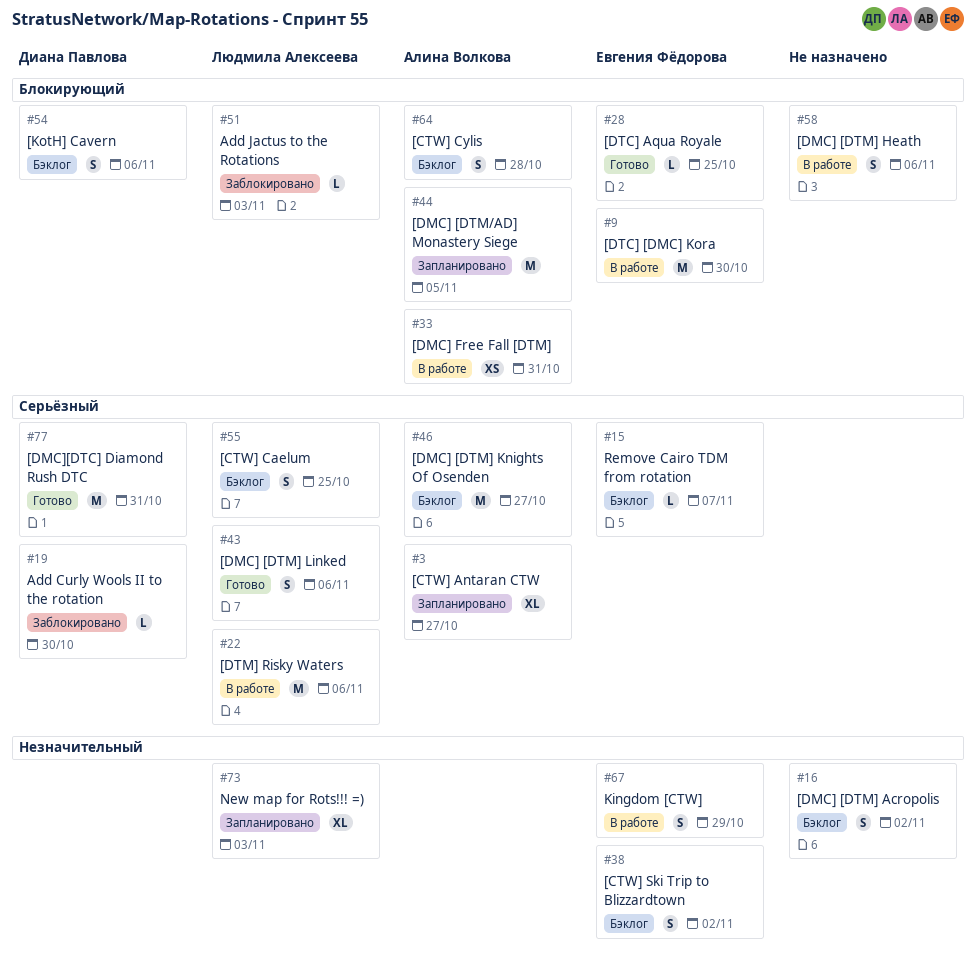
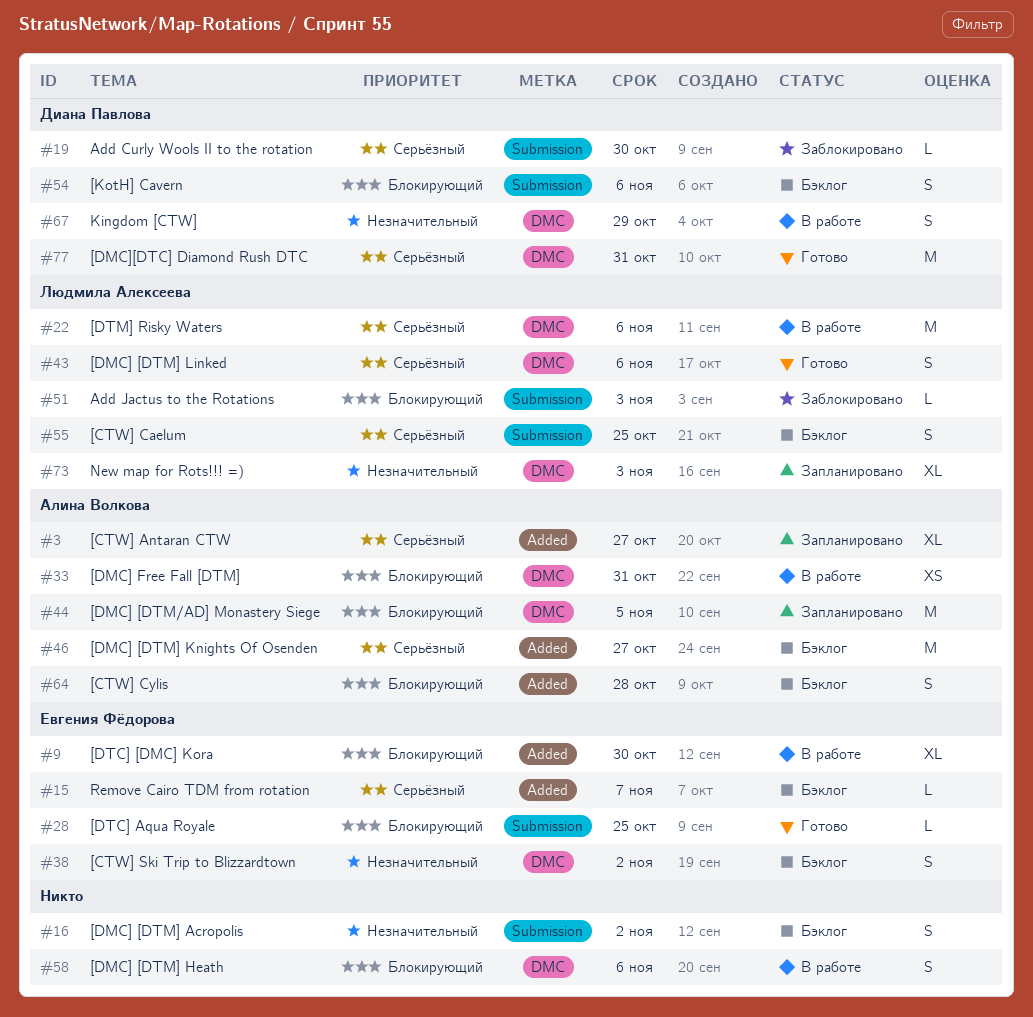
#9, estimate: M -> XL
#67, owner: Евгения Фёдорова -> Диана Павлова

